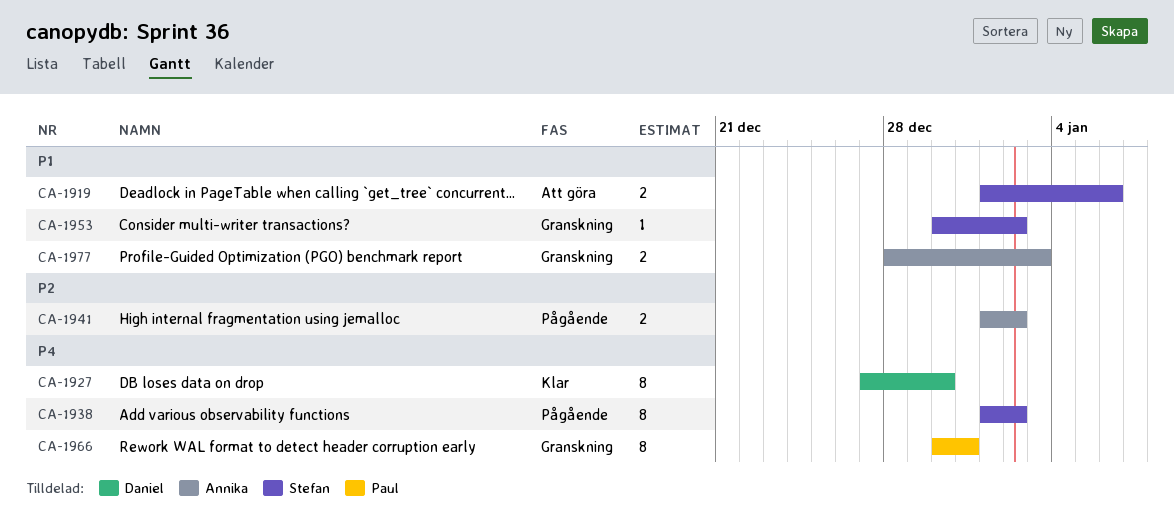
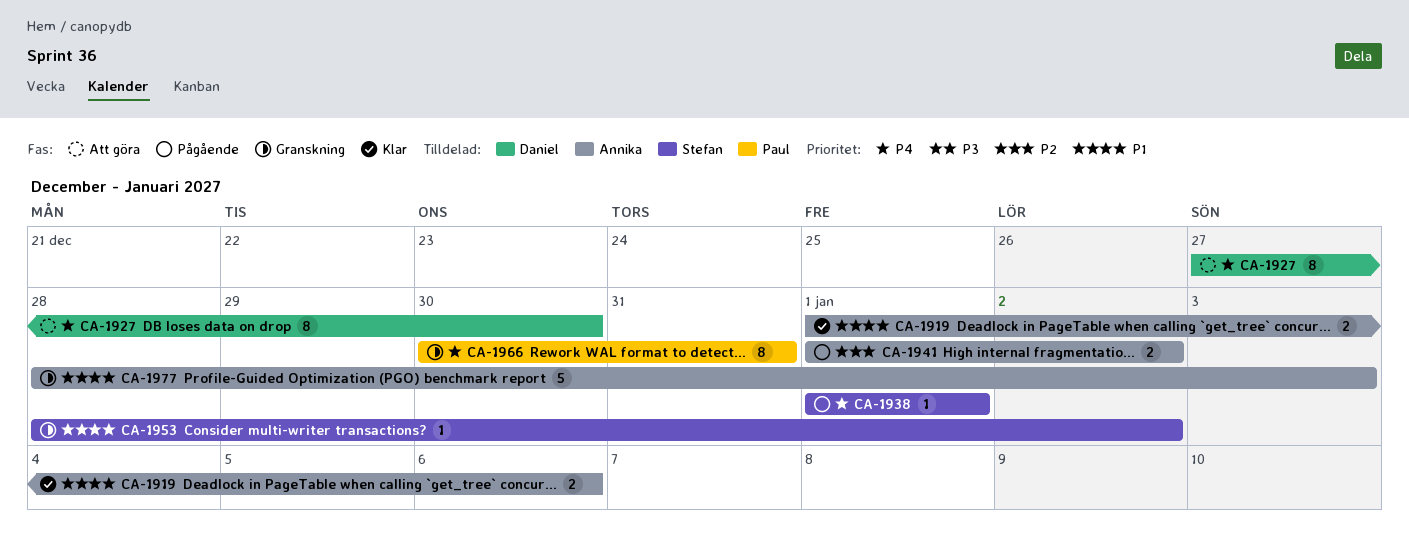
CA-1919, status: Att göra -> Klar
CA-1919, owner: Stefan -> Annika
CA-1927, status: Klar -> Att göra
CA-1938, estimate: 8 -> 1
CA-1938, due: Jan 2 -> Jan 1
CA-1953, start: Dec 30 -> Dec 28
CA-1977, estimate: 2 -> 5

